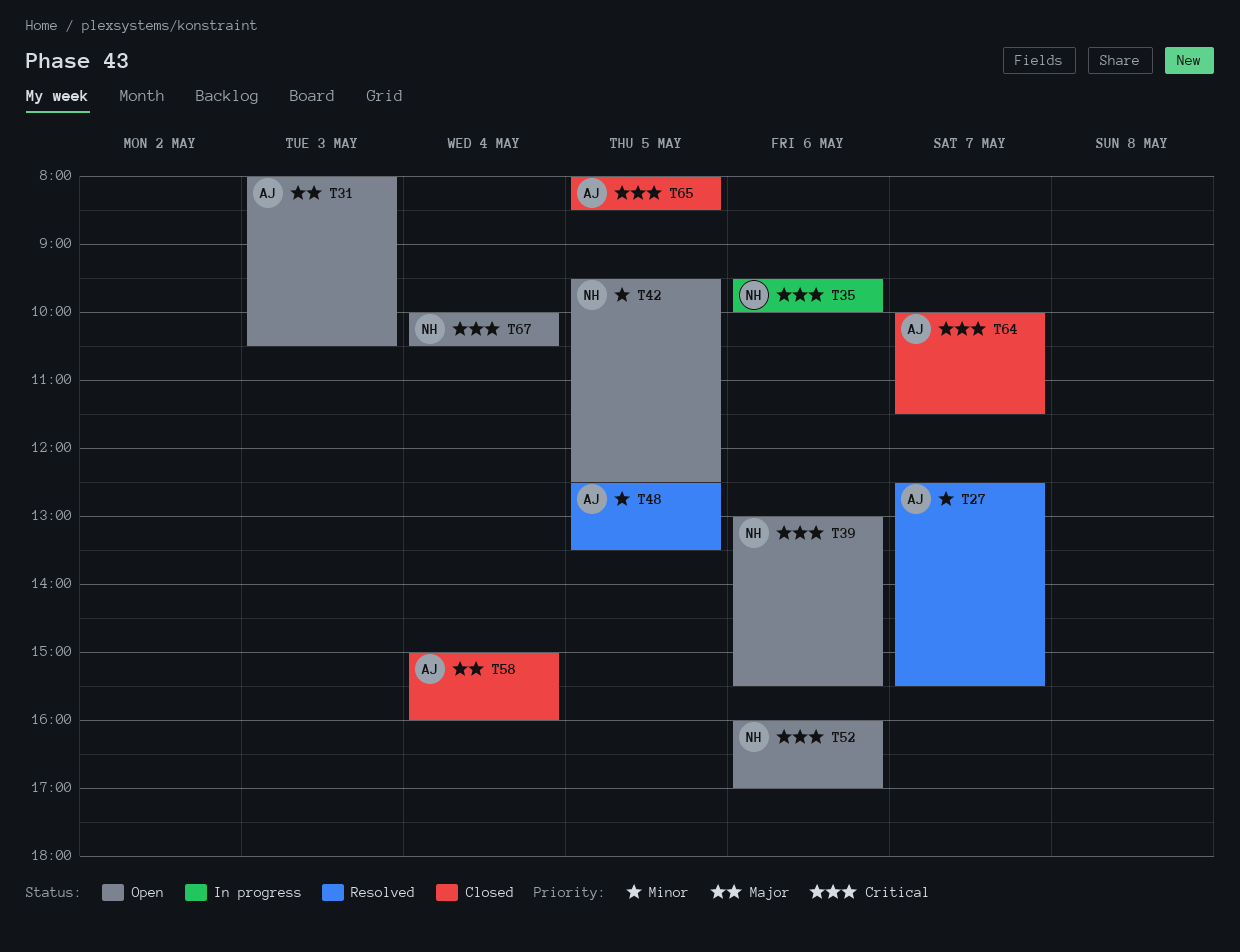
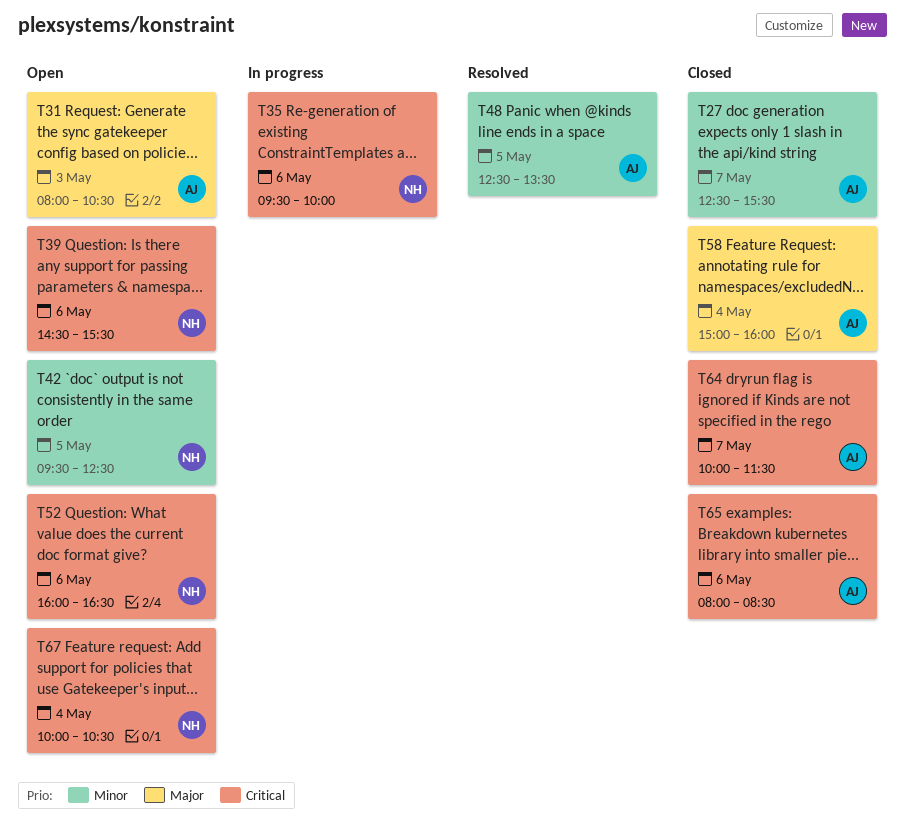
T27, status: Resolved -> Closed
T39, begins: 13:00 -> 14:30
T52, ends: 17:00 -> 16:30
T65, day: May 5 -> May 6

